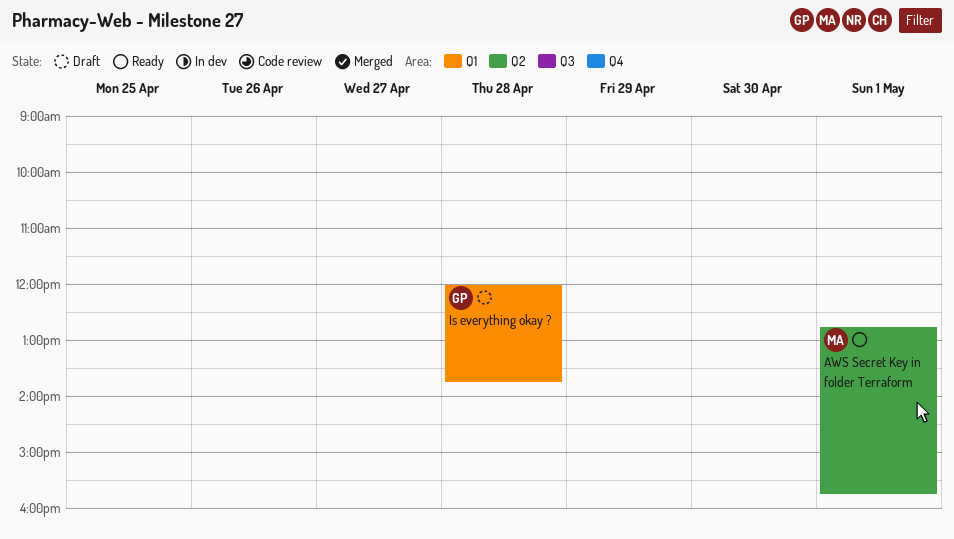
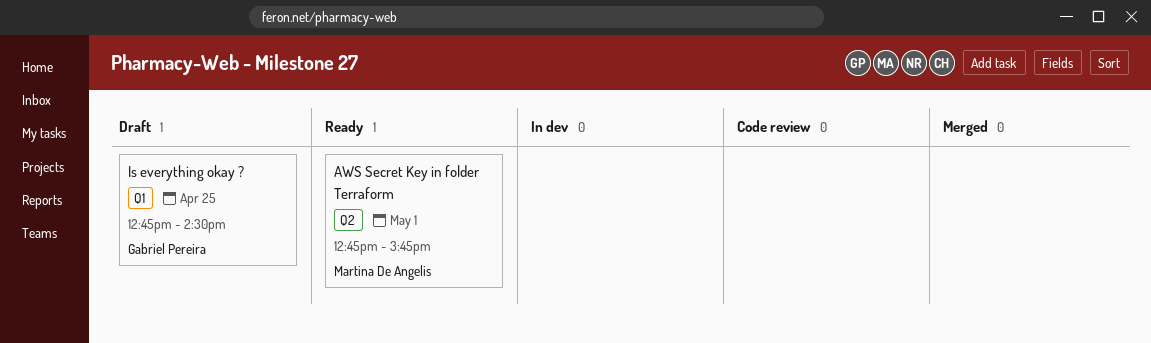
Is everything okay ?, day: Apr 28 -> Apr 25
Is everything okay ?, begins: 12:00 -> 12:45
Is everything okay ?, ends: 13:45 -> 14:30

